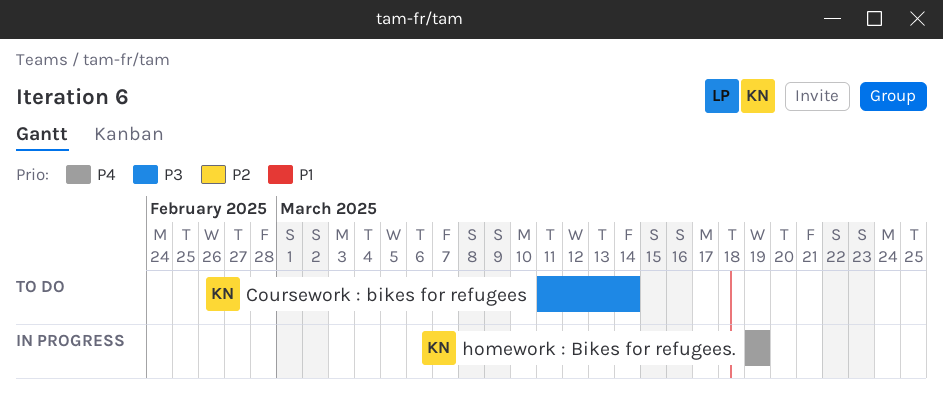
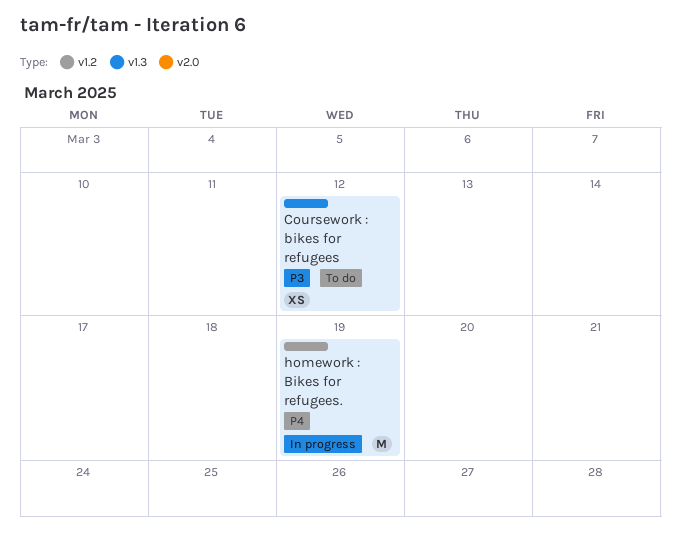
Coursework : bikes for refugees, due: Mar 14 -> Mar 12

